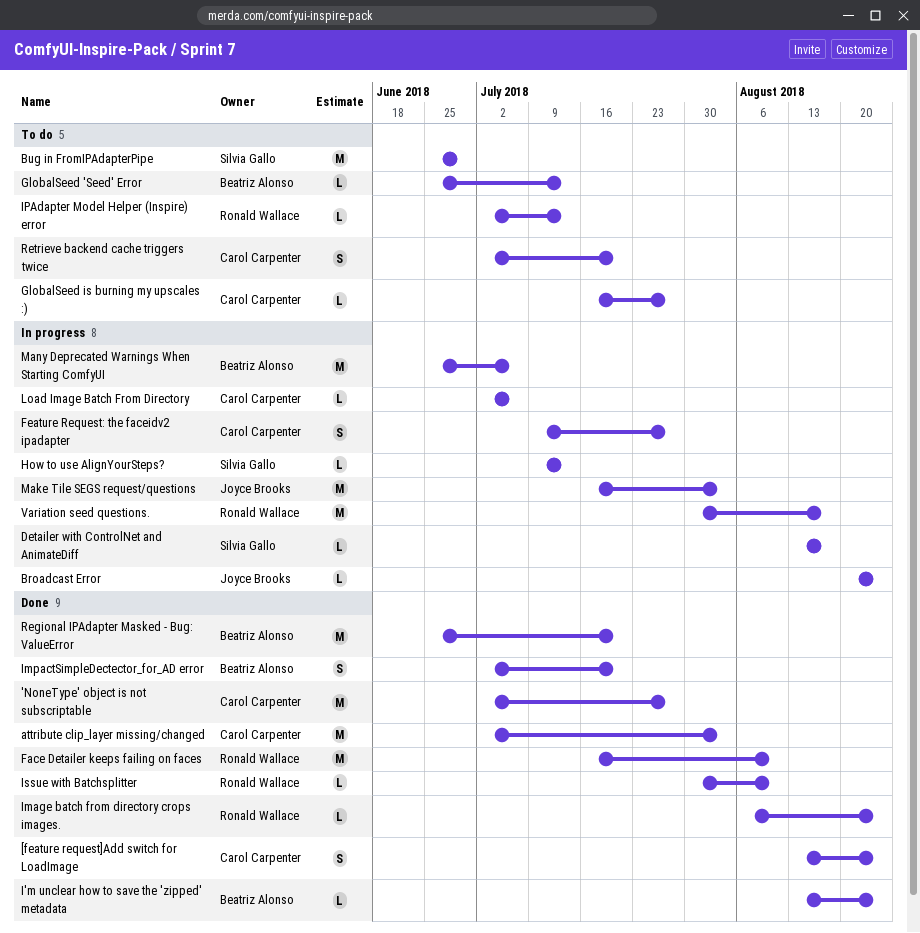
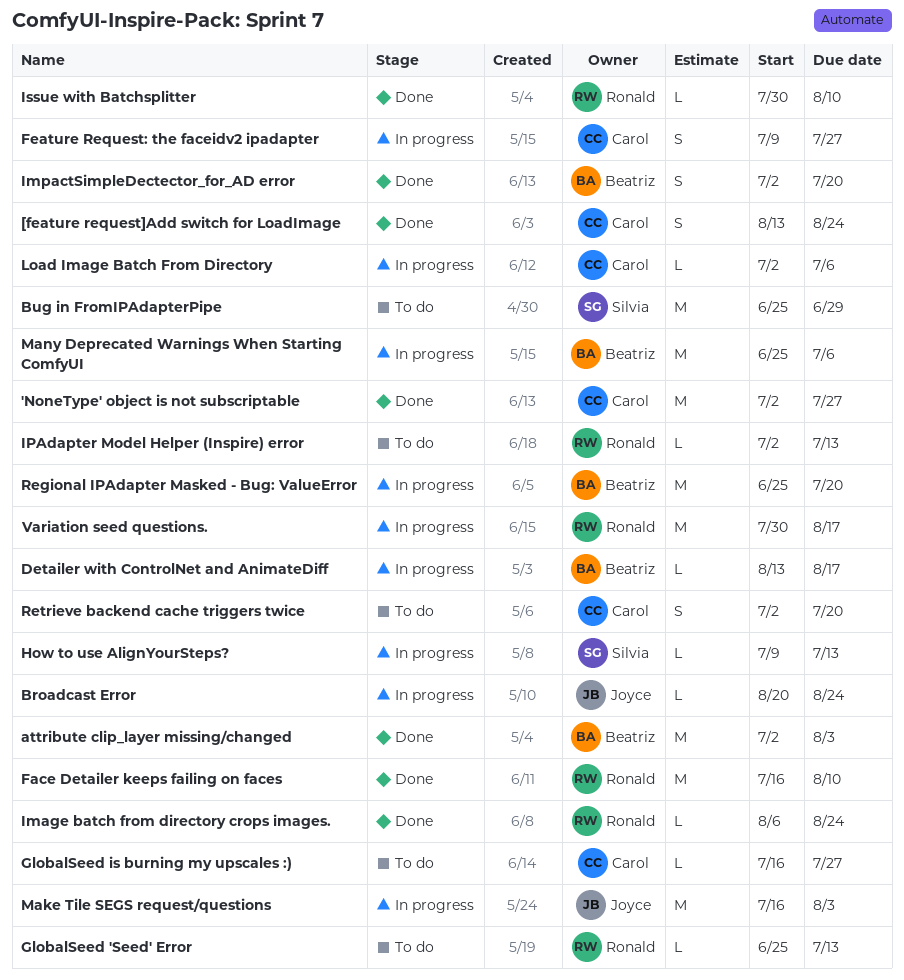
attribute clip_layer missing/changed, owner: Carol Carpenter -> Beatriz Alonso
Detailer with ControlNet and AnimateDiff, owner: Silvia Gallo -> Beatriz Alonso
GlobalSeed 'Seed' Error, owner: Beatriz Alonso -> Ronald Wallace
I'm unclear how to save the 'zipped' metadata: present -> none
Regional IPAdapter Masked - Bug: ValueError, status: Done -> In progress

